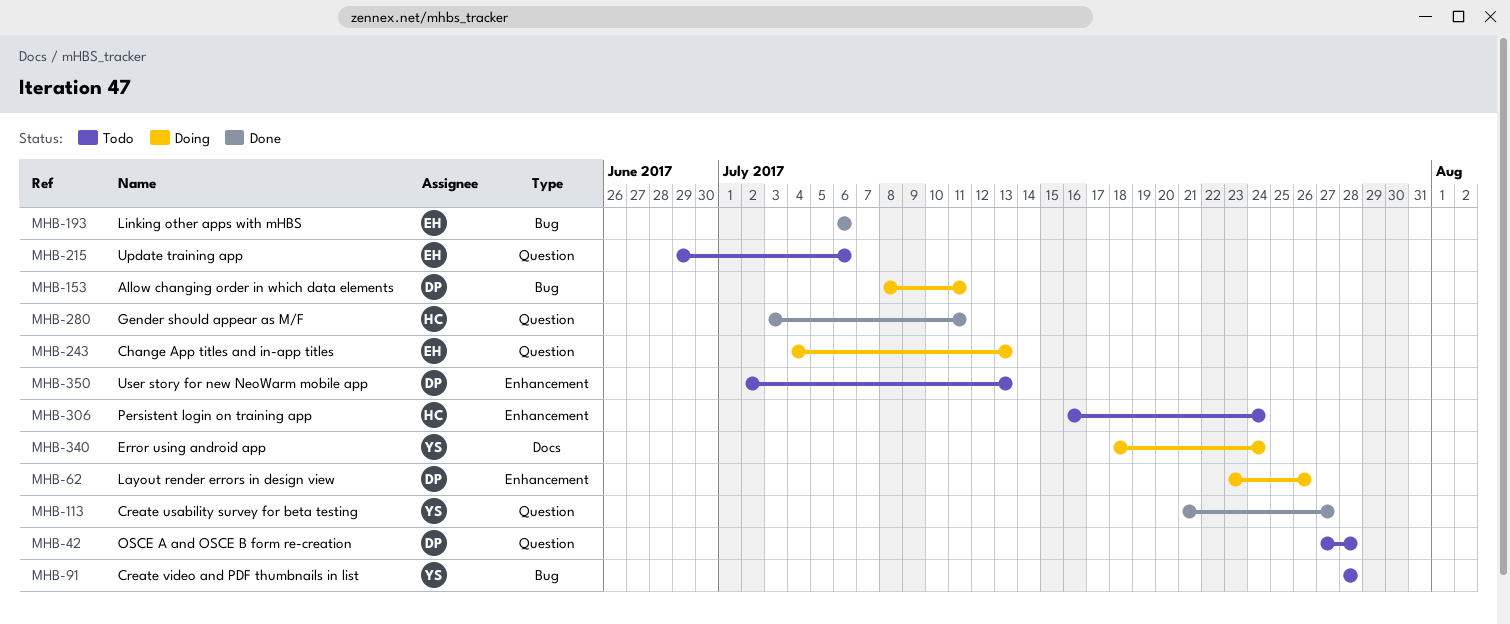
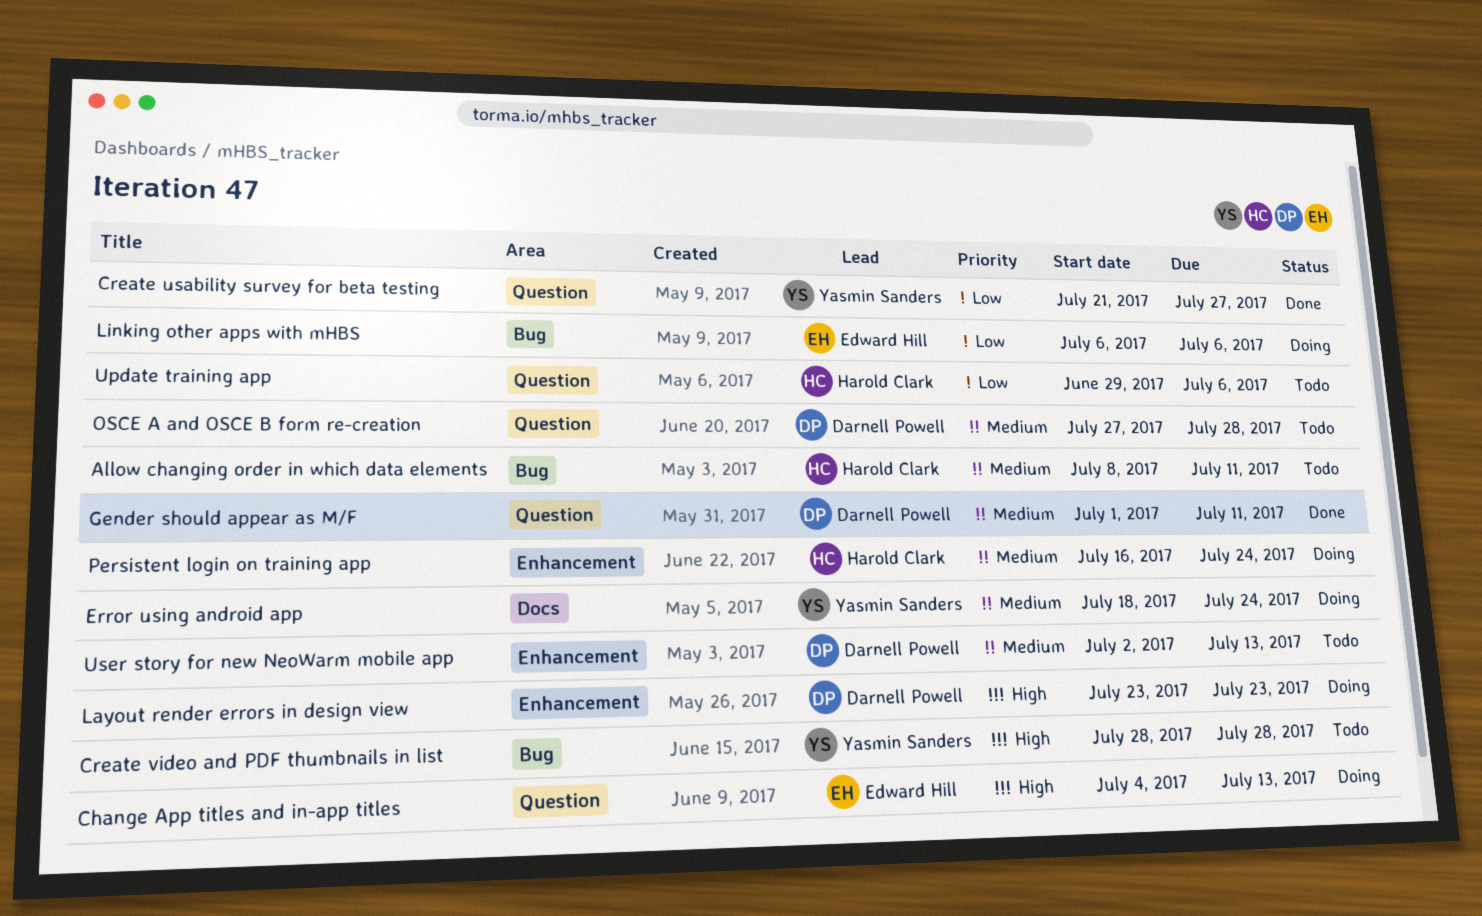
Allow changing order in which data elements, status: Doing -> Todo
Allow changing order in which data elements, owner: Darnell Powell -> Harold Clark
Gender should appear as M/F, owner: Harold Clark -> Darnell Powell
Gender should appear as M/F, start: Jul 3 -> Jul 1
Layout render errors in design view, due: Jul 26 -> Jul 23
Linking other apps with mHBS, status: Done -> Doing
Persistent login on training app, status: Todo -> Doing
Update training app, owner: Edward Hill -> Harold Clark

